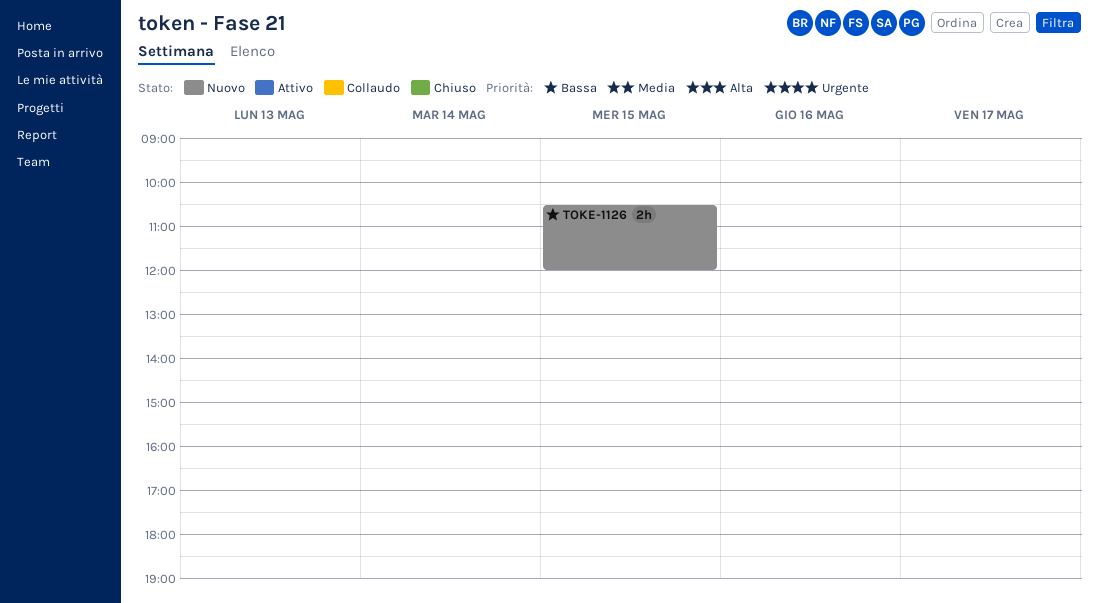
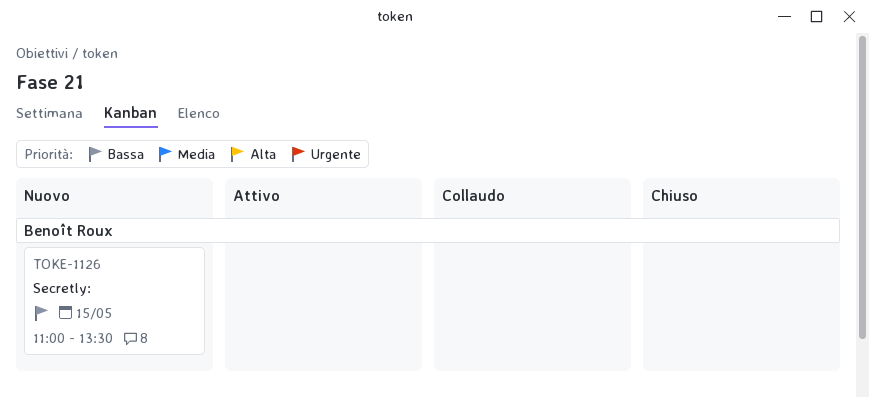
TOKE-1126, begins: 10:30 -> 11:00
TOKE-1126, ends: 12:00 -> 13:30

